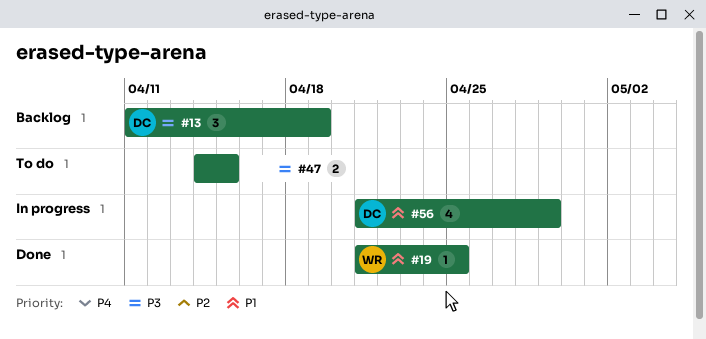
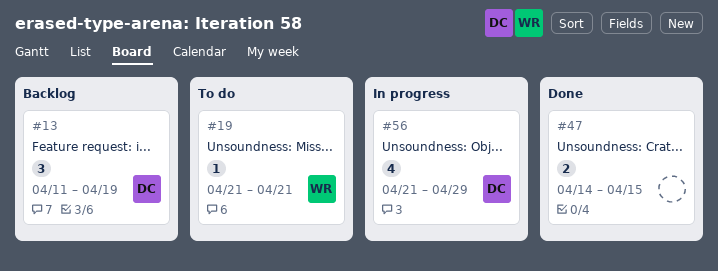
#19, status: Done -> To do
#19, due: Apr 25 -> Apr 21
#47, status: To do -> Done

